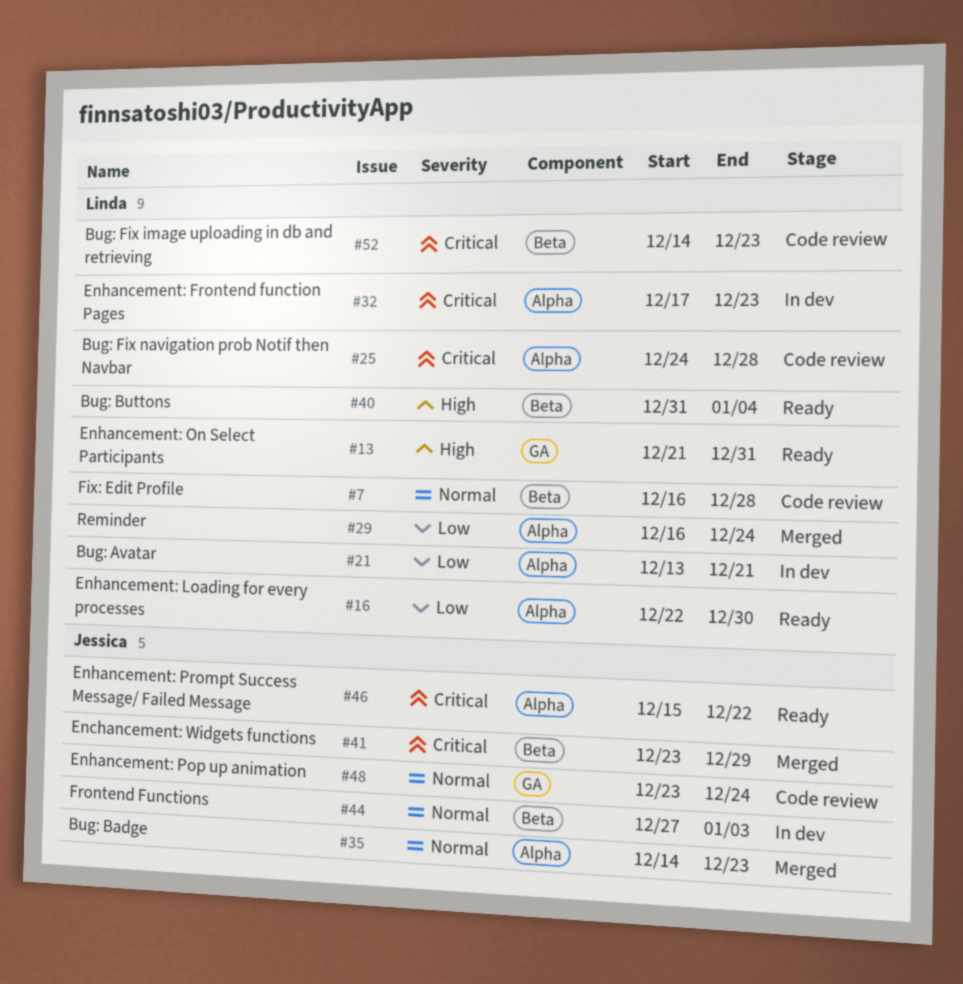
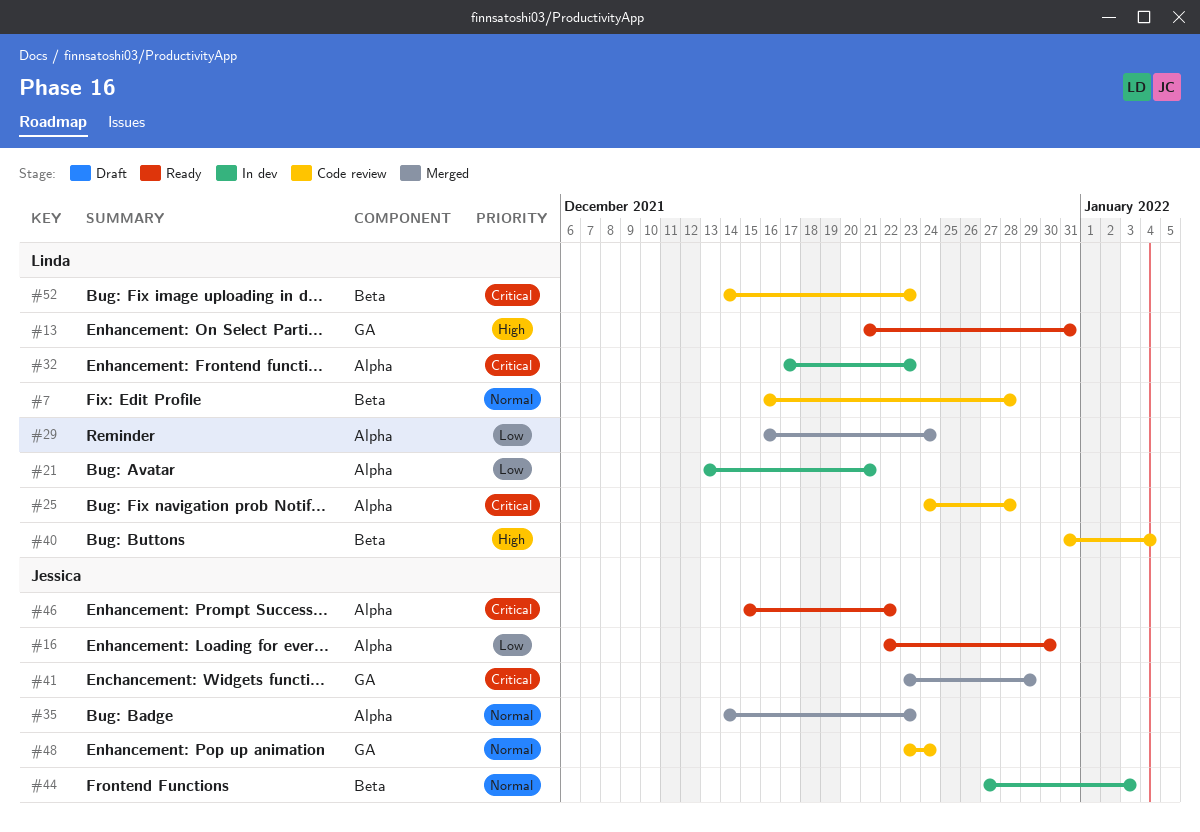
#16, owner: Linda -> Jessica
#40, status: Ready -> Code review
#41, label: Beta -> GA

